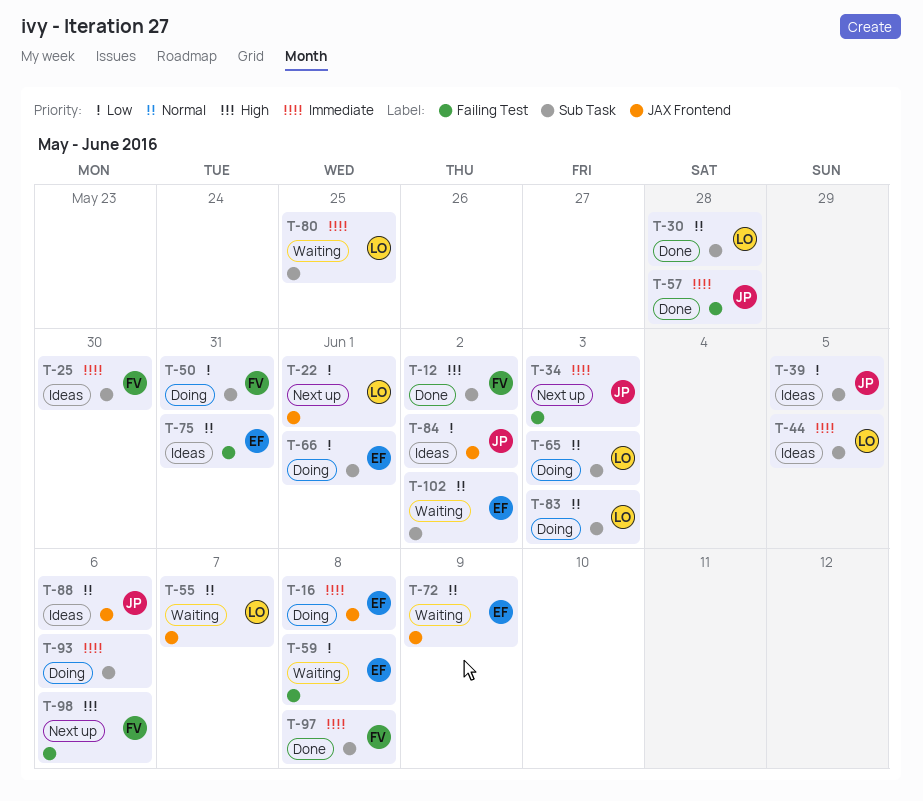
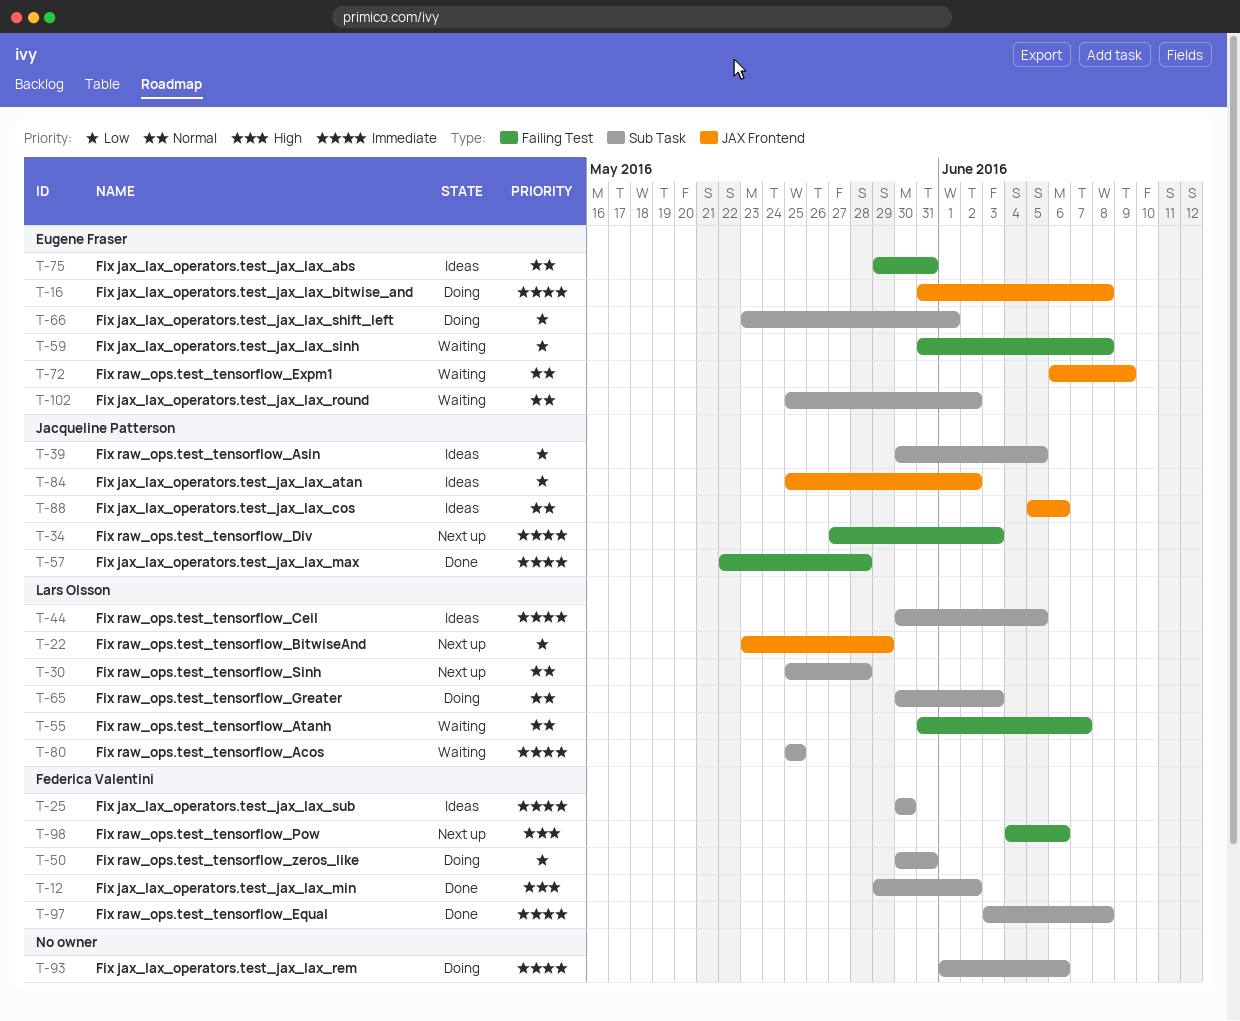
T-22, due: Jun 1 -> May 29
T-30, status: Done -> Next up
T-55, label: JAX Frontend -> Failing Test
T-83: present -> none

